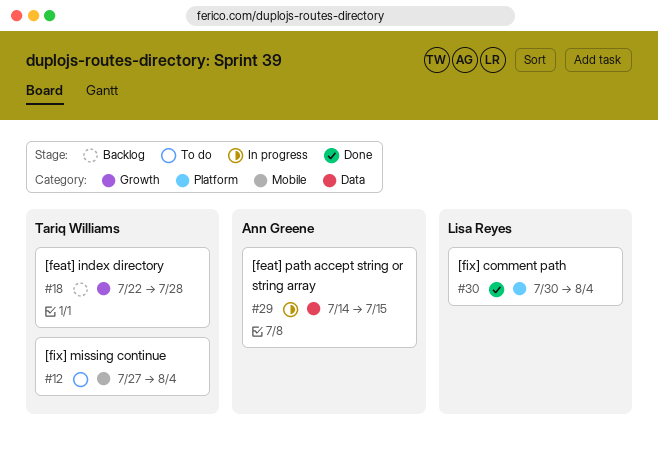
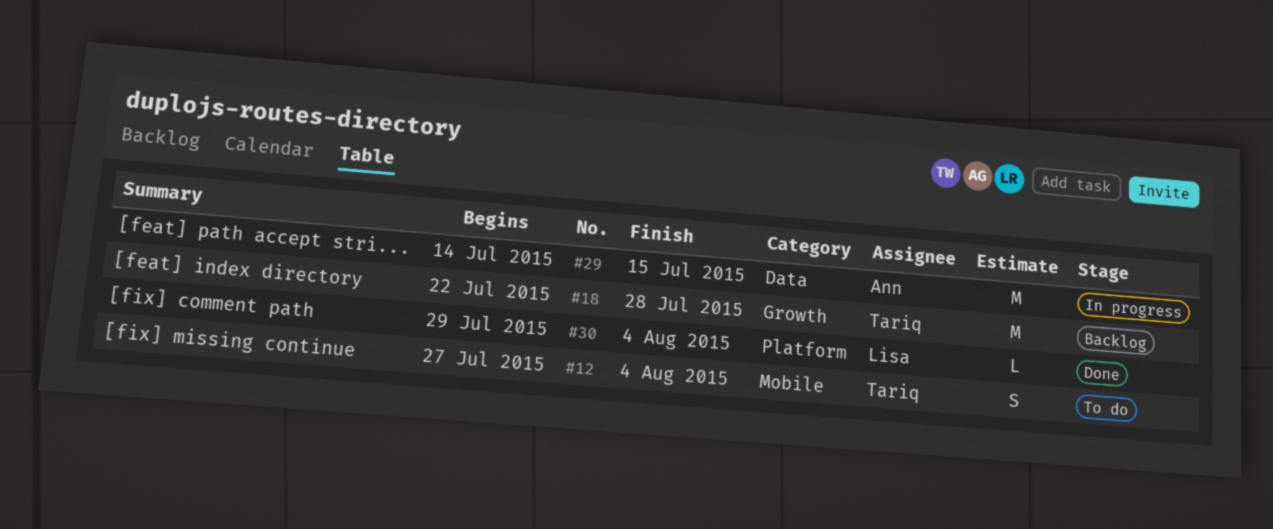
#30, start: Jul 30 -> Jul 29

